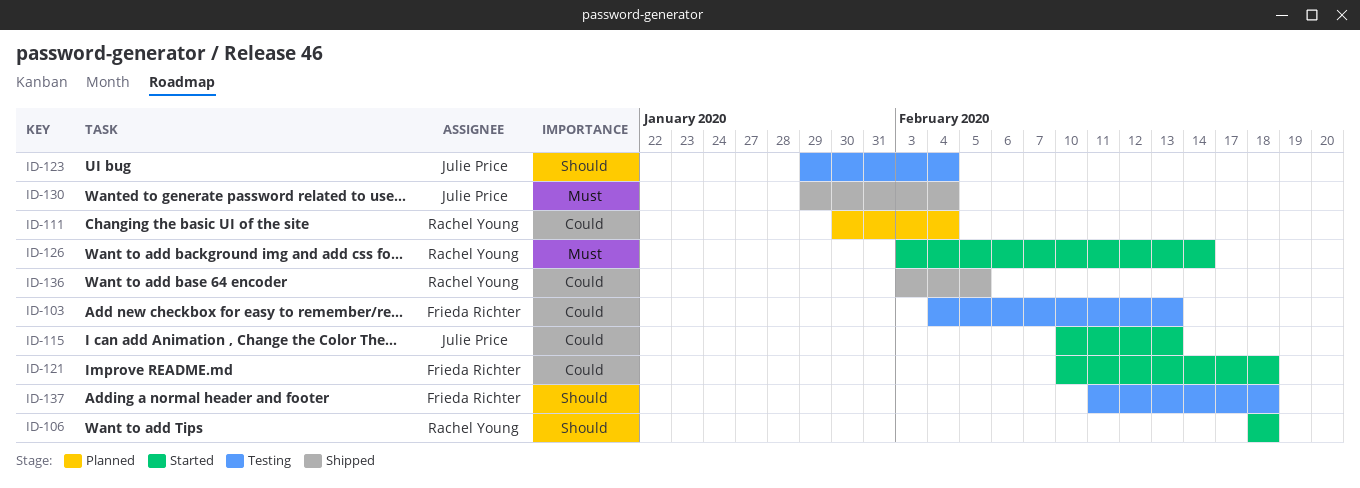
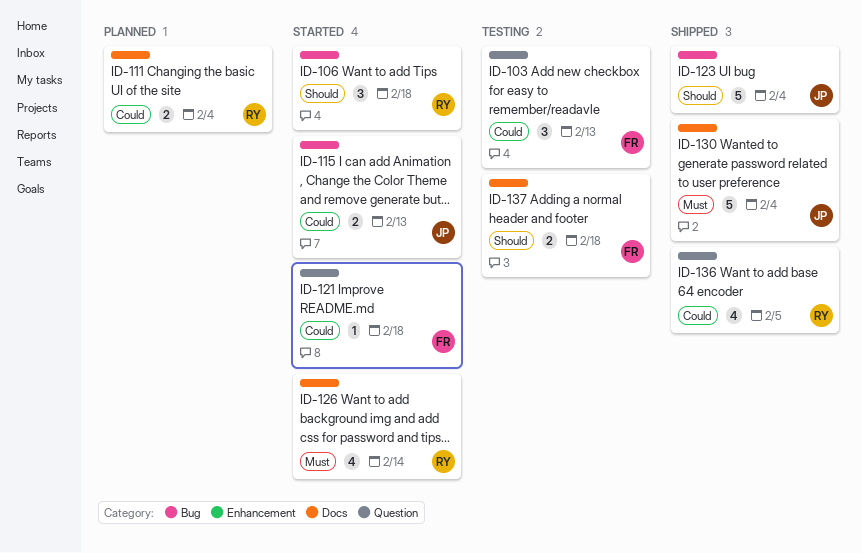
ID-123, status: Testing -> Shipped

